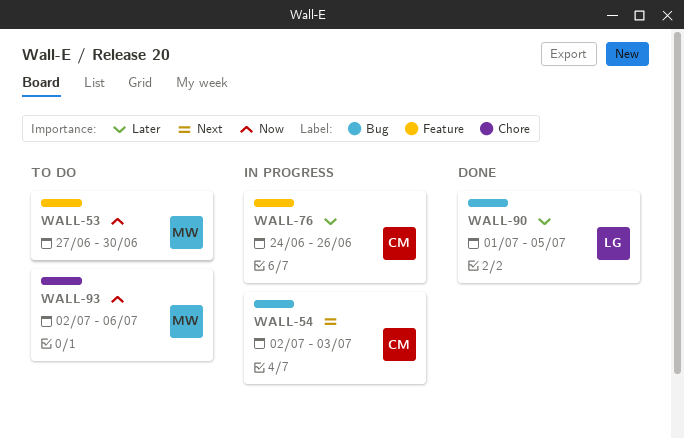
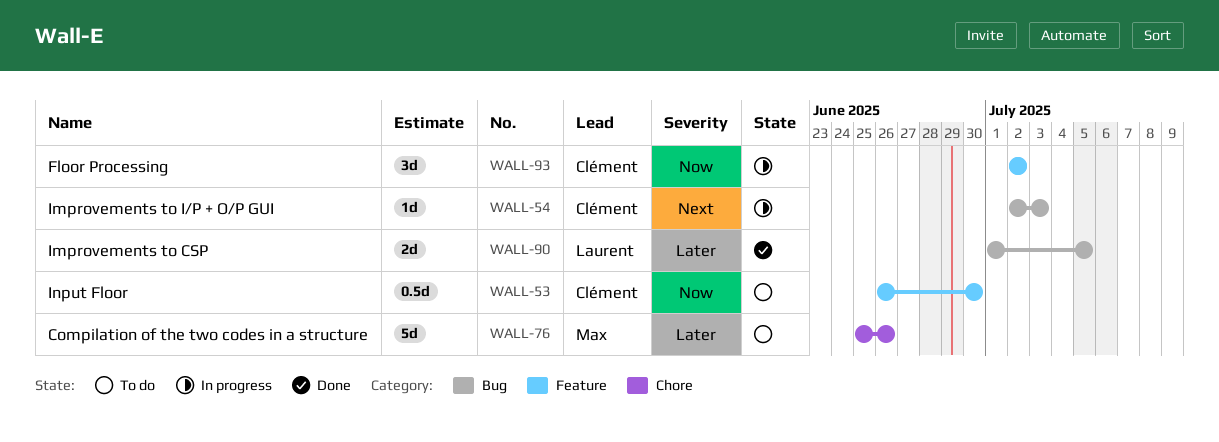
WALL-53, owner: Max -> Clément
WALL-53, start: Jun 27 -> Jun 26
WALL-76, status: In progress -> To do
WALL-76, owner: Clément -> Max
WALL-76, label: Feature -> Chore
WALL-76, start: Jun 24 -> Jun 25
WALL-93, status: To do -> In progress
WALL-93, owner: Max -> Clément
WALL-93, label: Chore -> Feature
WALL-93, due: Jul 6 -> Jul 2

